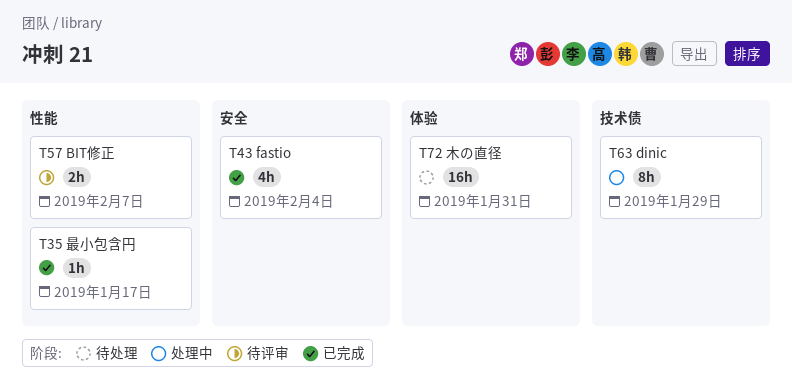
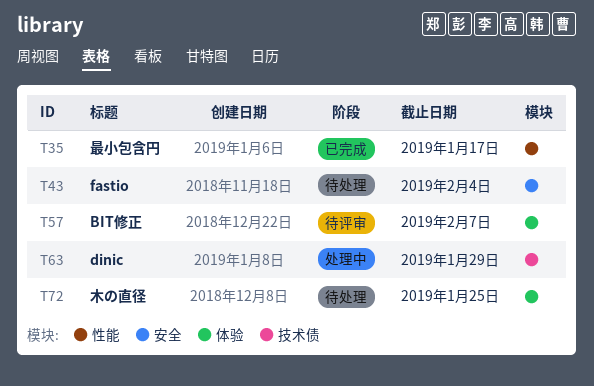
T43, status: 已完成 -> 待处理
T57, label: 性能 -> 体验
T72, due: Jan 31 -> Jan 25

